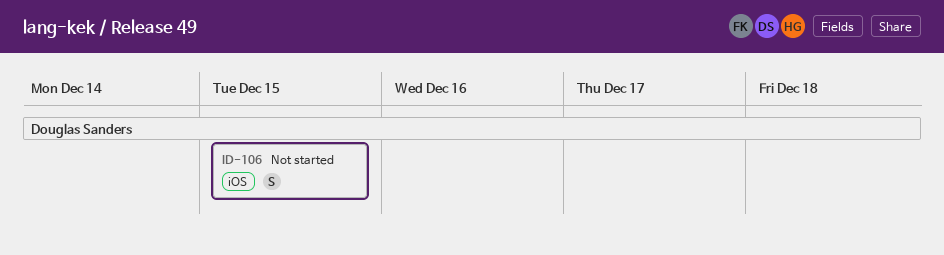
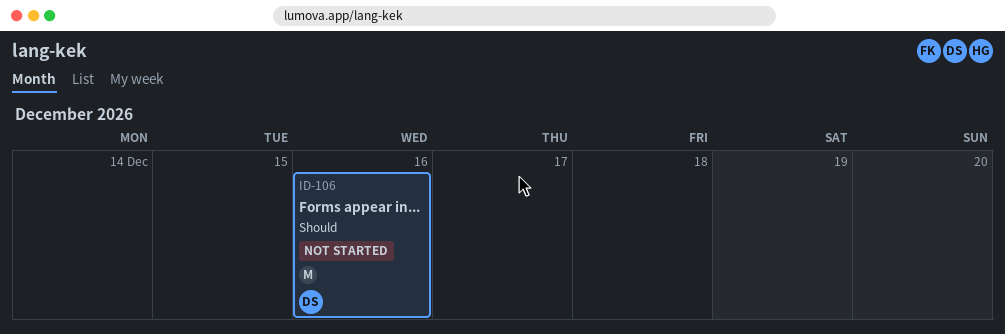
ID-106, estimate: S -> M
ID-106, due: Dec 15 -> Dec 16

